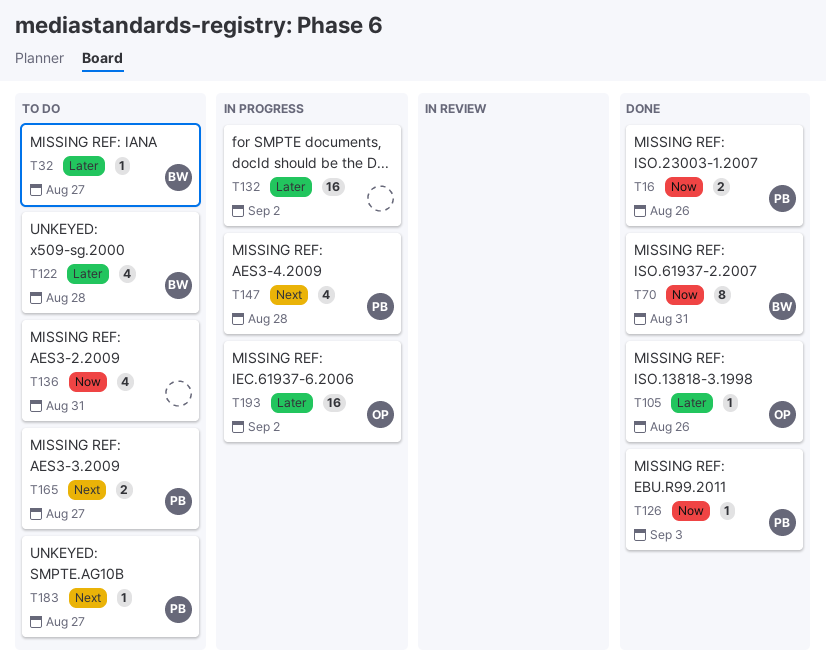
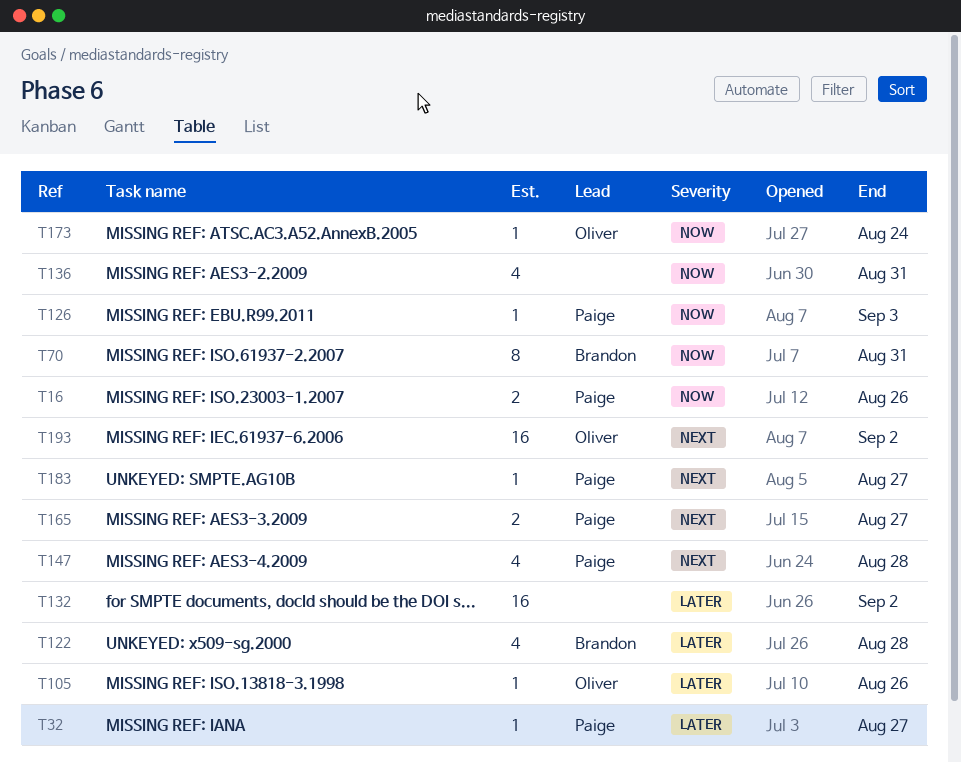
T32, owner: Brandon -> Paige
T173: none -> present
T193, priority: Later -> Next

